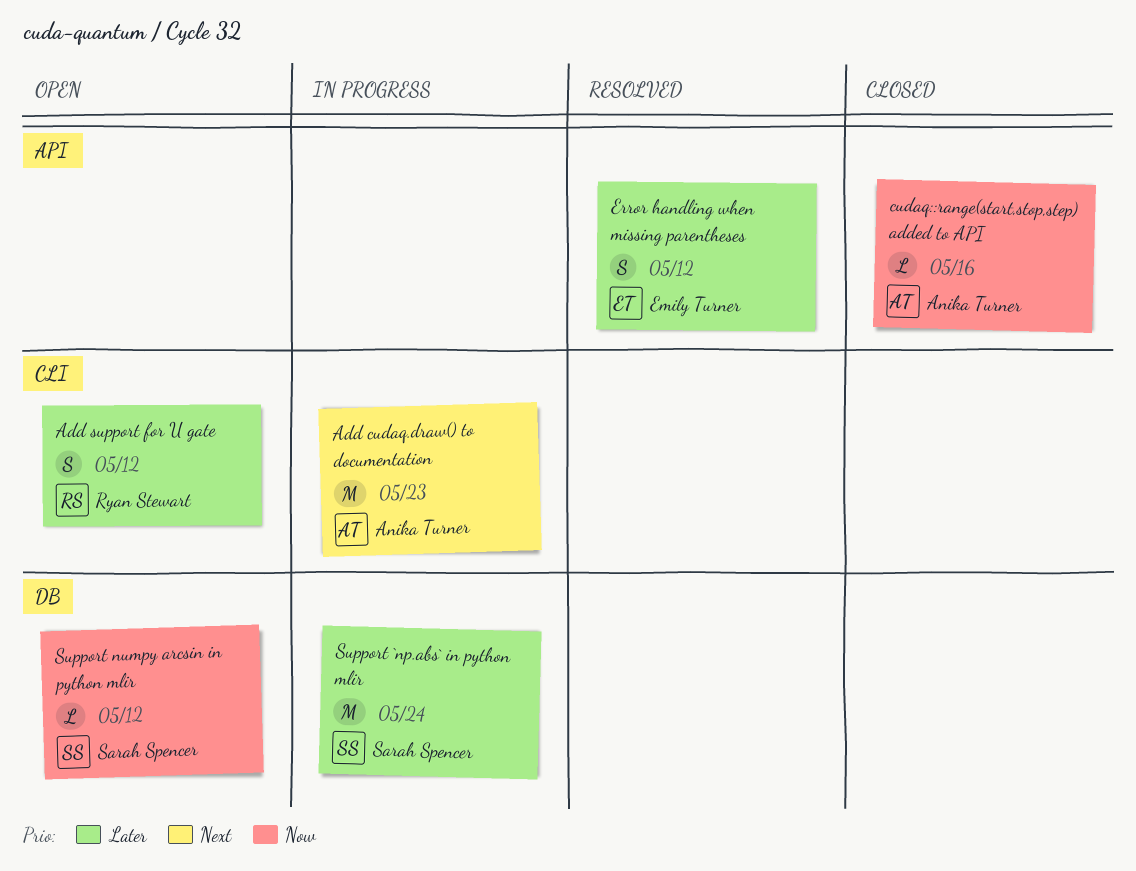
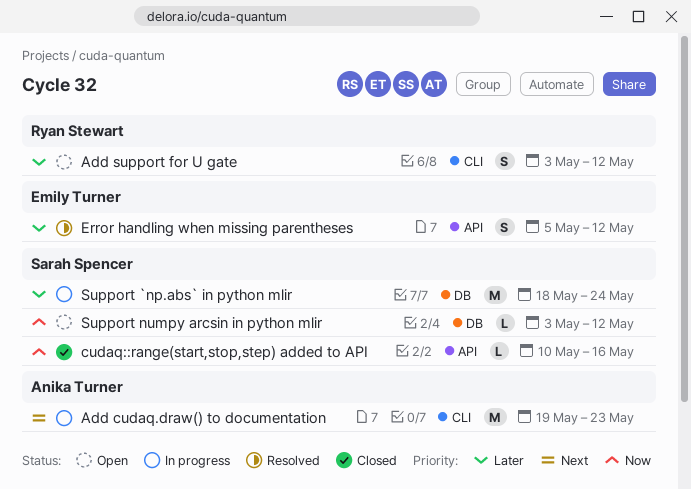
cudaq::range(start,stop,step) added to API, owner: Anika Turner -> Sarah Spencer

